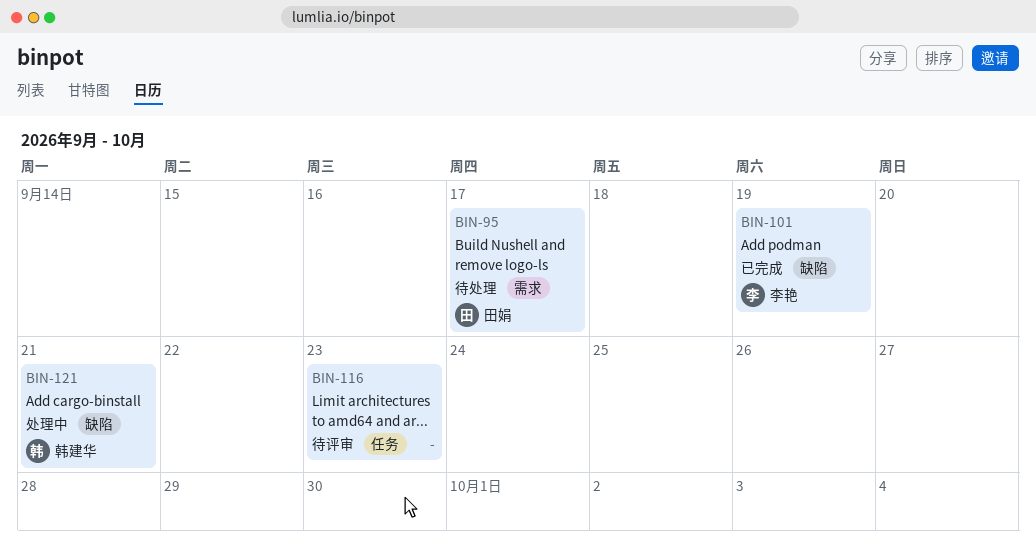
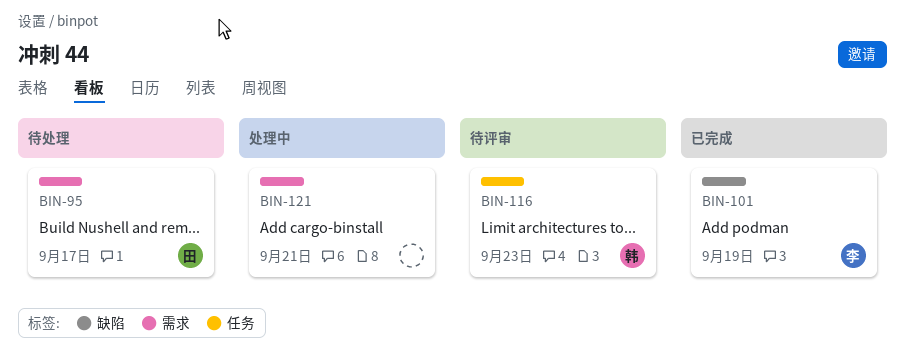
BIN-116, owner: none -> 韩建华
BIN-121, owner: 韩建华 -> none
BIN-121, label: 缺陷 -> 需求

